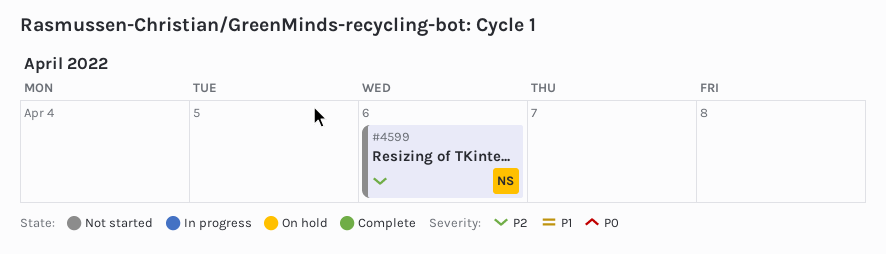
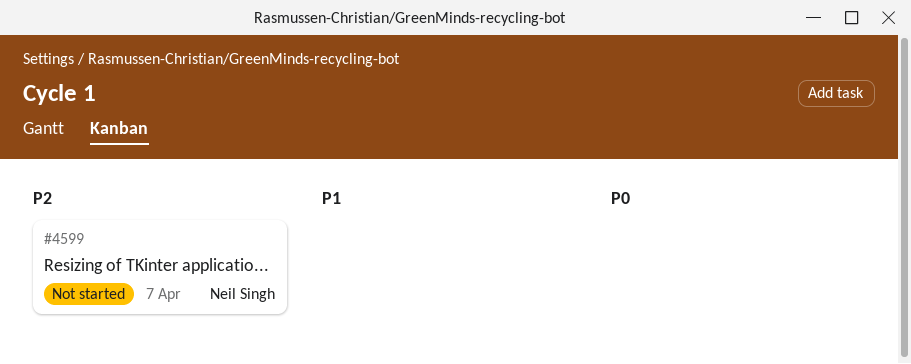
#4599, due: Apr 6 -> Apr 7

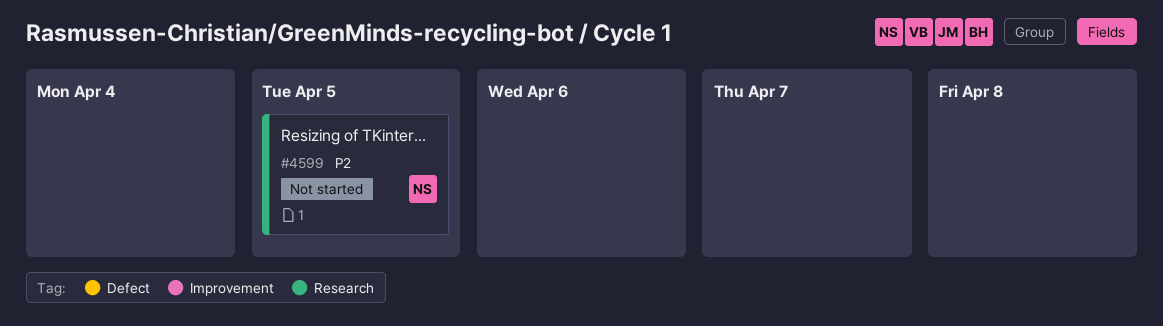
#4599, due: Apr 7 -> Apr 5

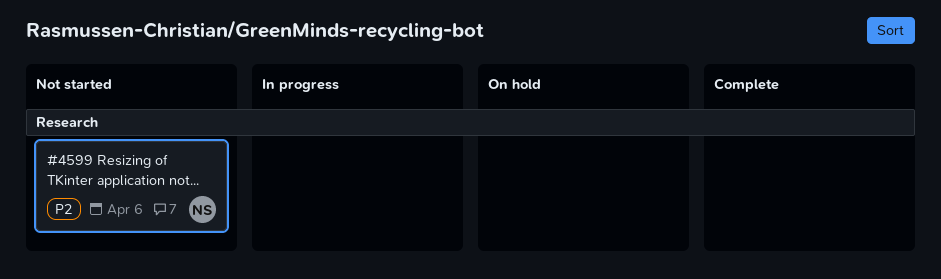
#4599, due: Apr 5 -> Apr 6

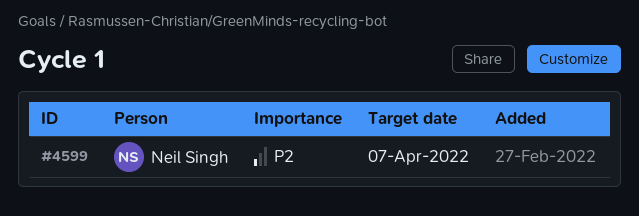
#4599, due: Apr 6 -> Apr 7

